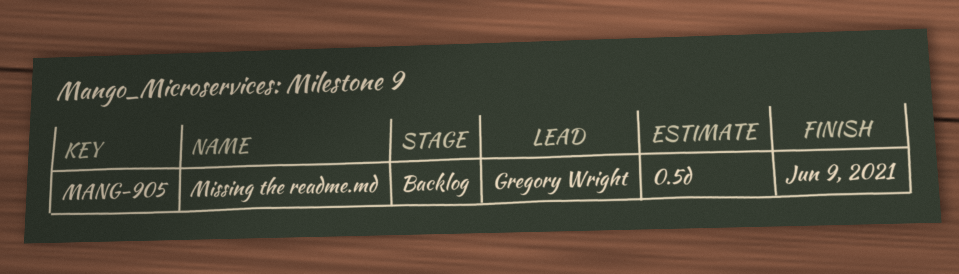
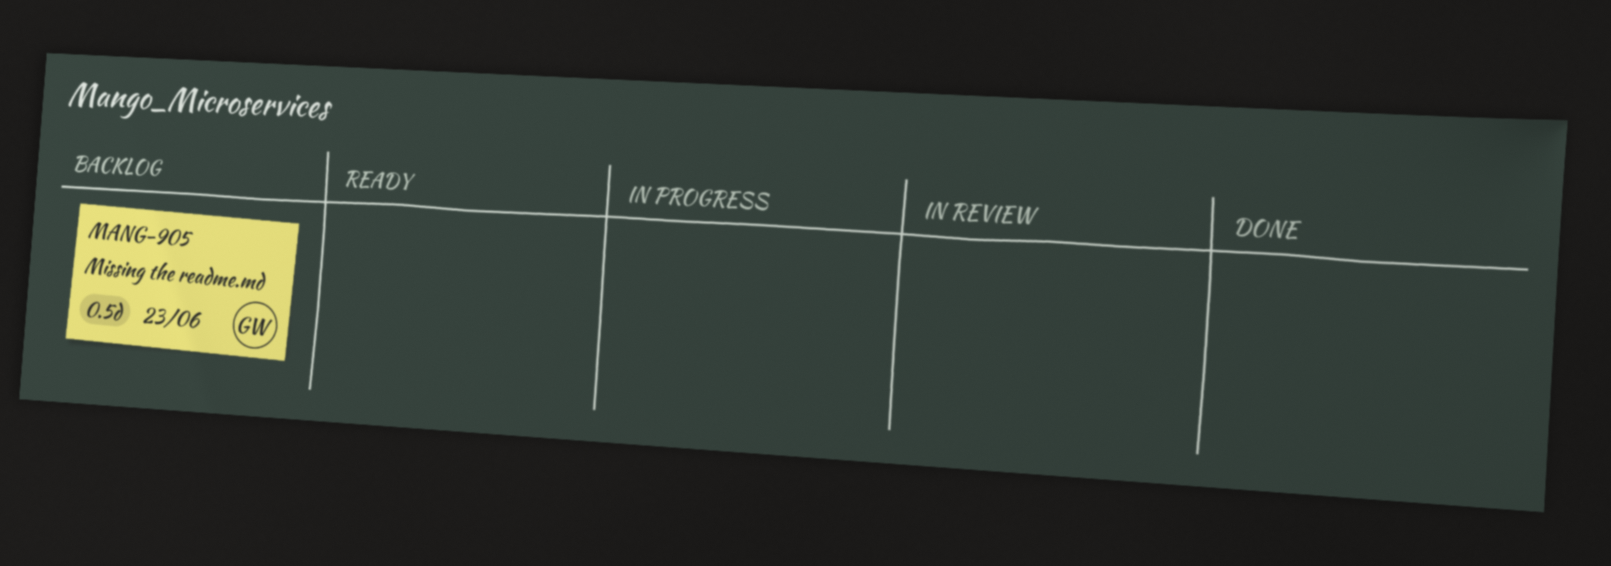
MANG-905, due: Jun 9 -> Jun 23

